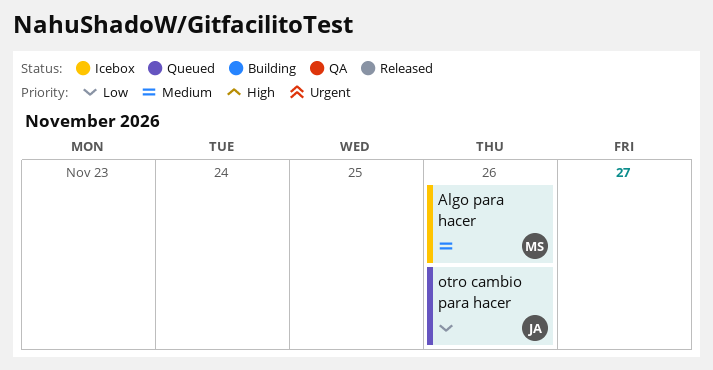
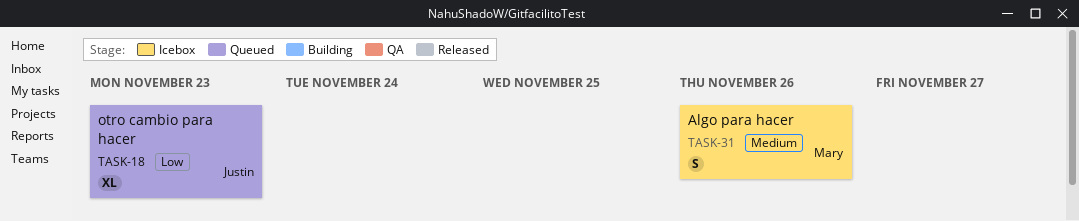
otro cambio para hacer, due: Nov 26 -> Nov 23

